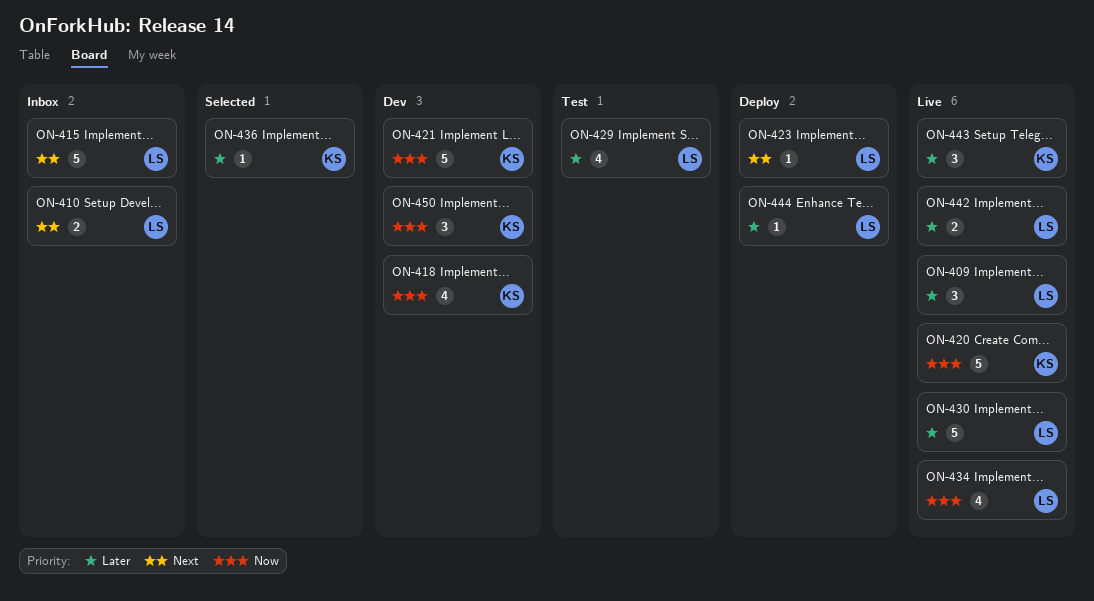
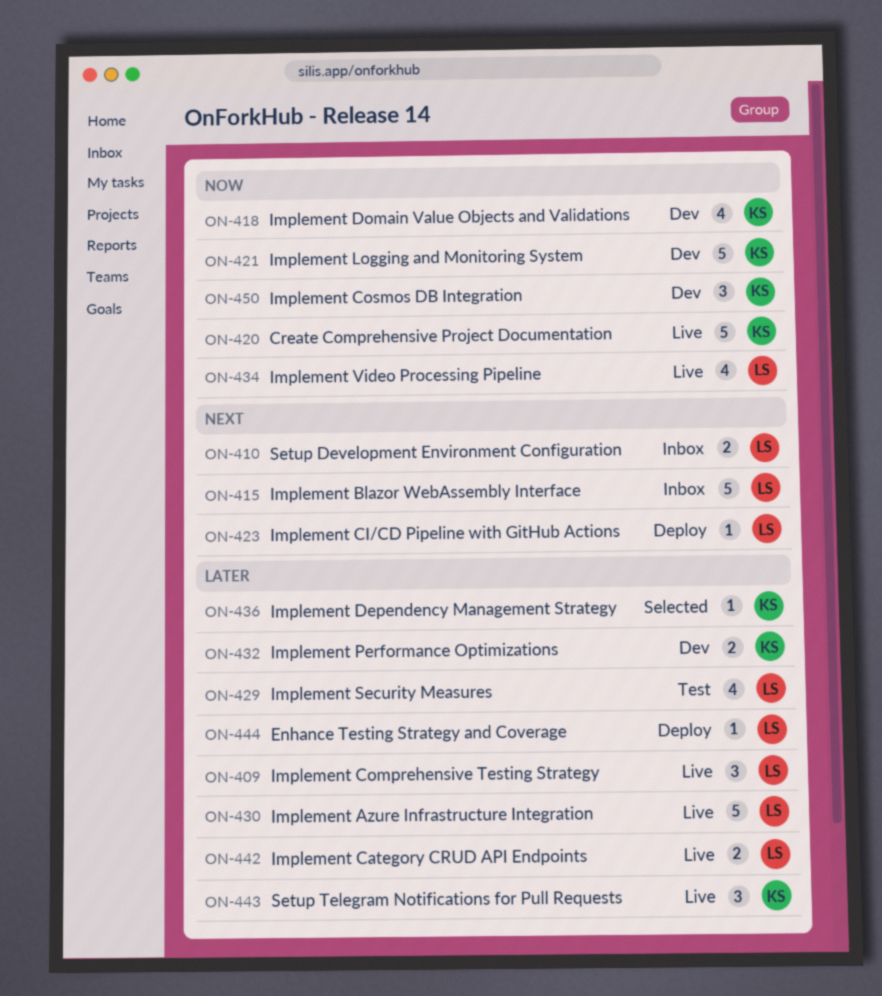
ON-432: none -> present

